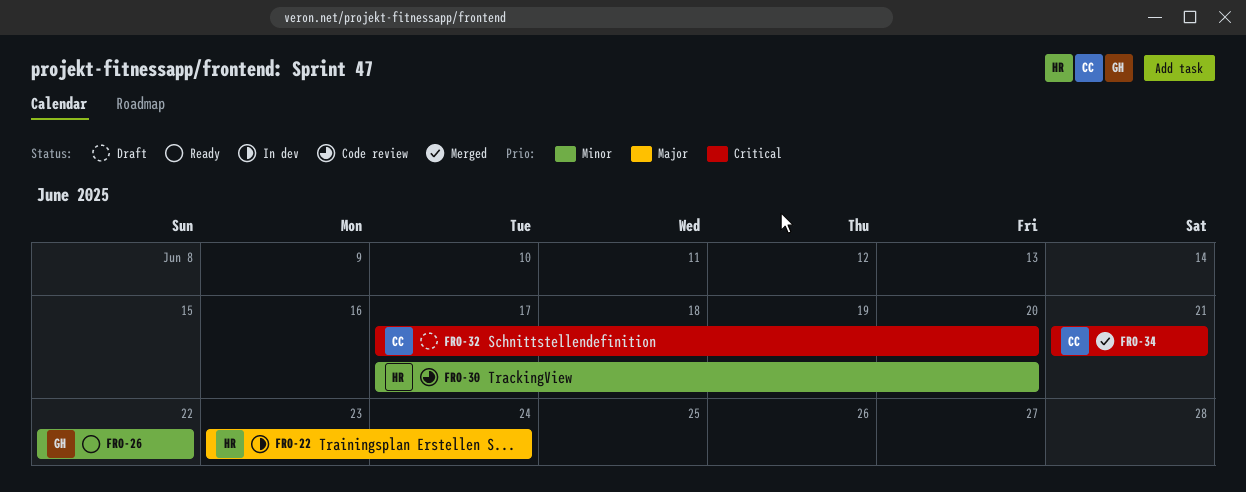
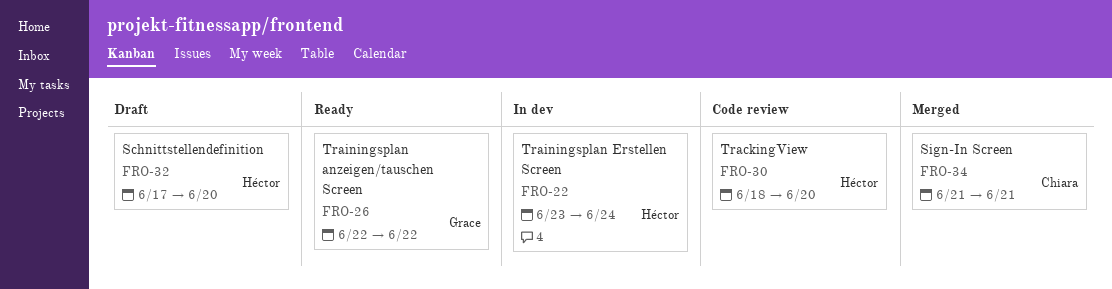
FRO-30, start: Jun 17 -> Jun 18
FRO-32, owner: Chiara -> Héctor

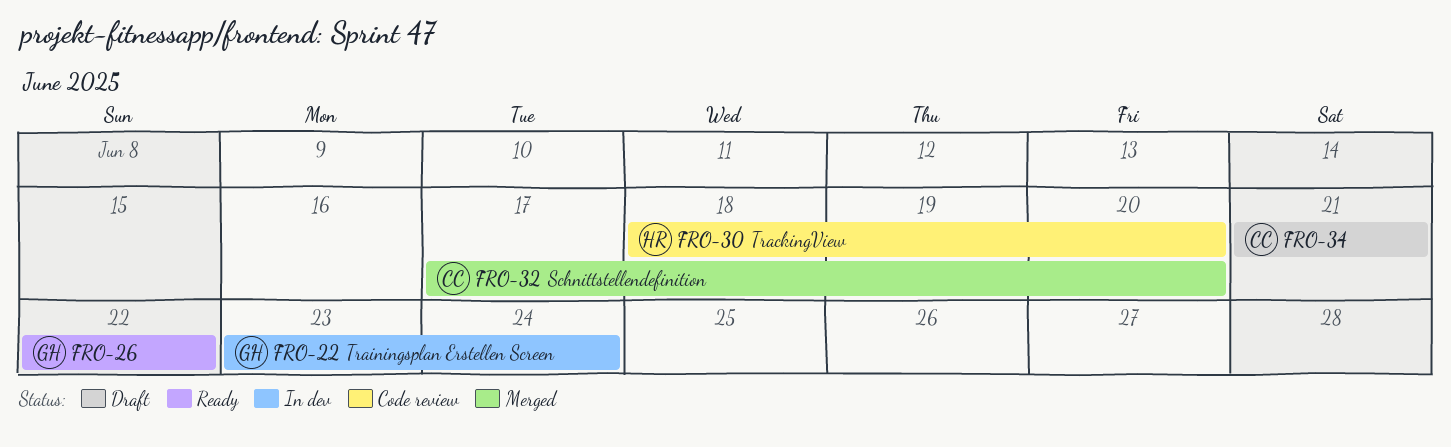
FRO-22, owner: Héctor -> Grace
FRO-32, status: Draft -> Merged
FRO-32, owner: Héctor -> Chiara
FRO-34, status: Merged -> Draft

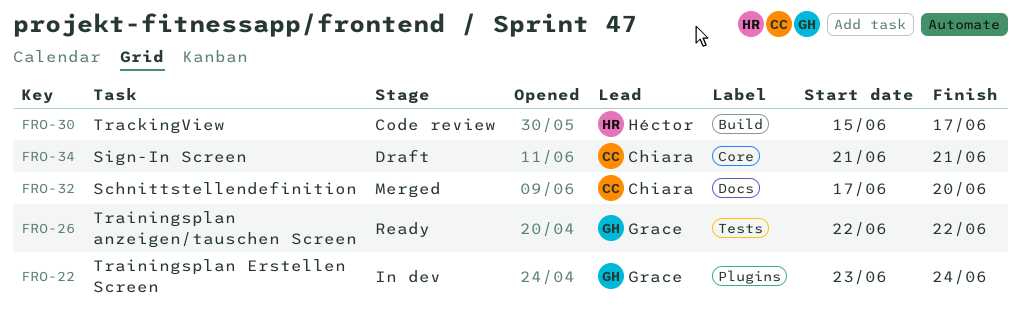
FRO-30, start: Jun 18 -> Jun 15
FRO-30, due: Jun 20 -> Jun 17

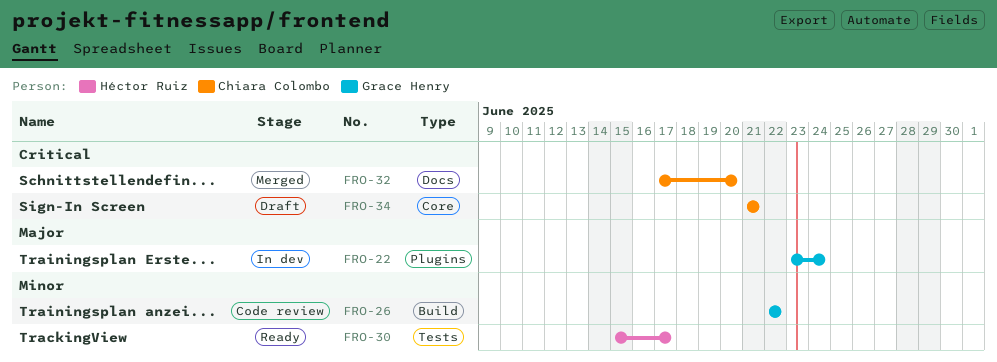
FRO-26, status: Ready -> Code review
FRO-26, label: Tests -> Build
FRO-30, status: Code review -> Ready
FRO-30, label: Build -> Tests

